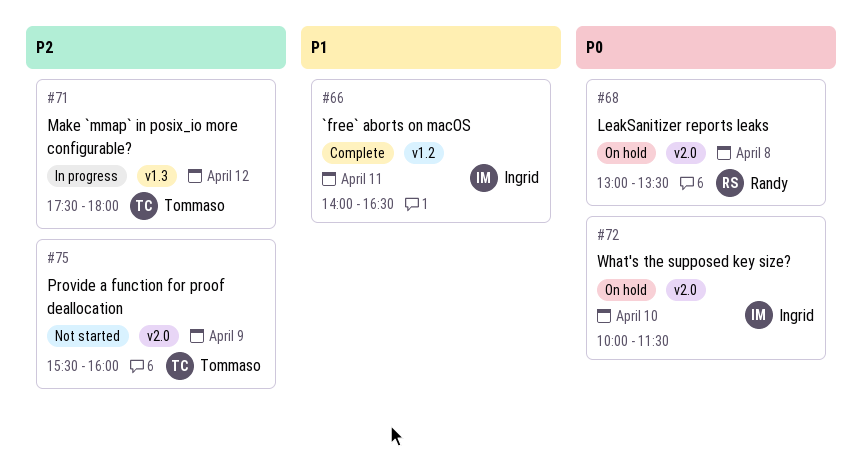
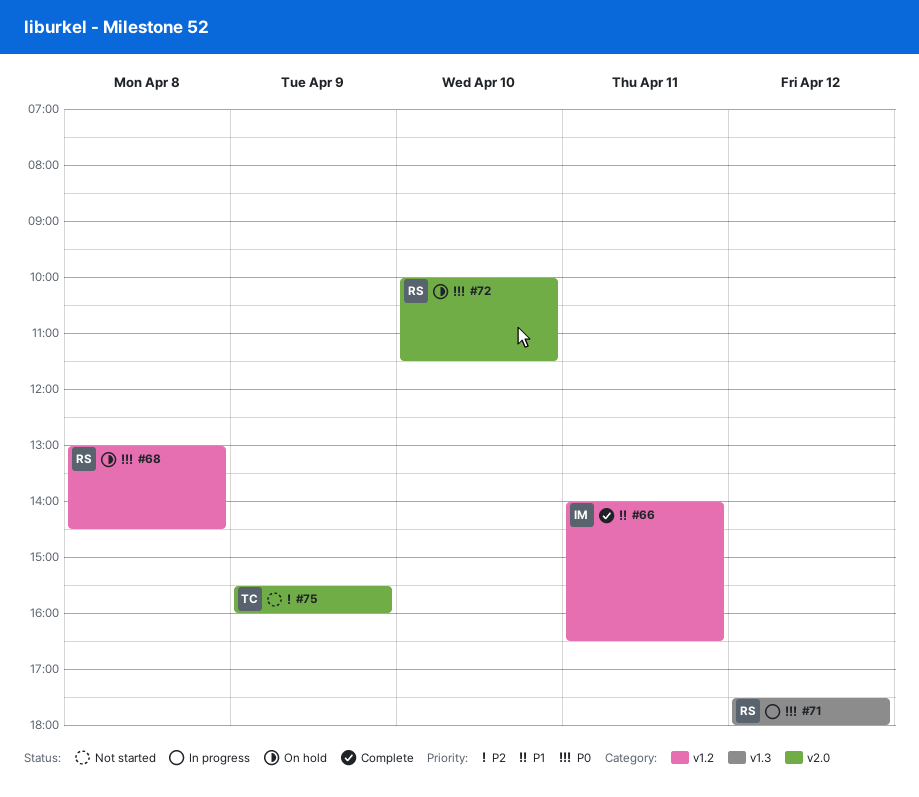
#68, label: v2.0 -> v1.2
#68, ends: 13:30 -> 14:30
#71, owner: Tommaso -> Randy
#71, priority: P2 -> P0
#72, owner: Ingrid -> Randy

